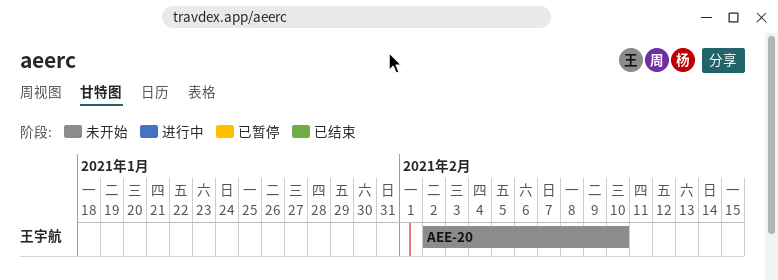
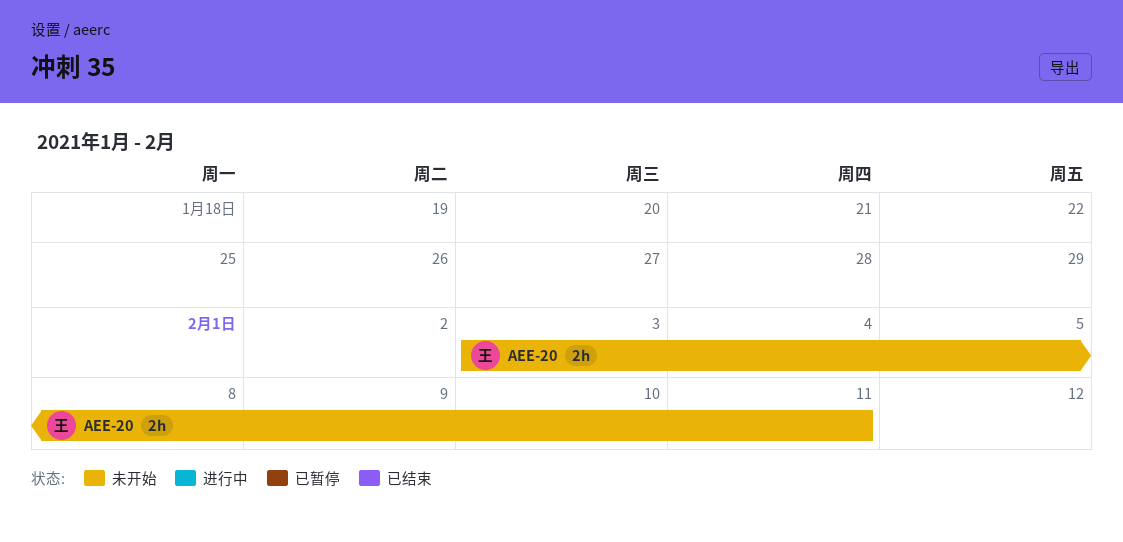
AEE-20, start: Feb 2 -> Feb 3
AEE-20, due: Feb 10 -> Feb 11

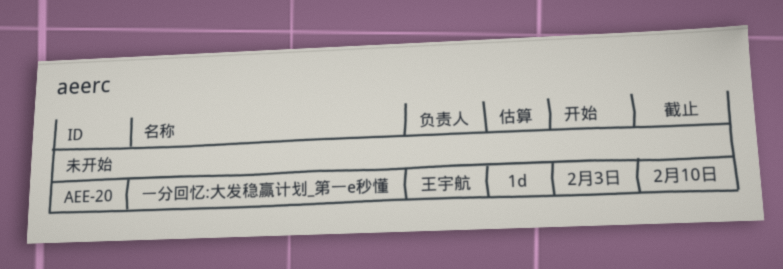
AEE-20, estimate: 2h -> 1d
AEE-20, due: Feb 11 -> Feb 10

